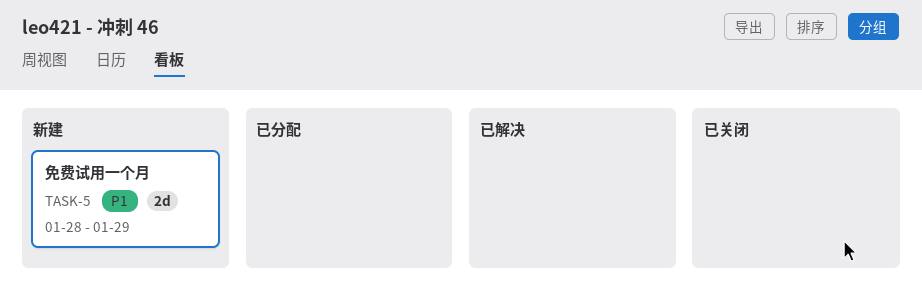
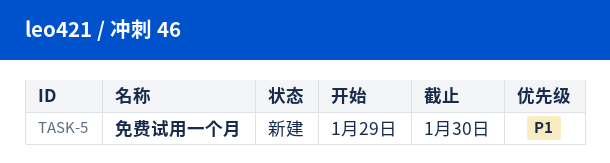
TASK-5, start: Jan 28 -> Jan 29
TASK-5, due: Jan 29 -> Jan 30

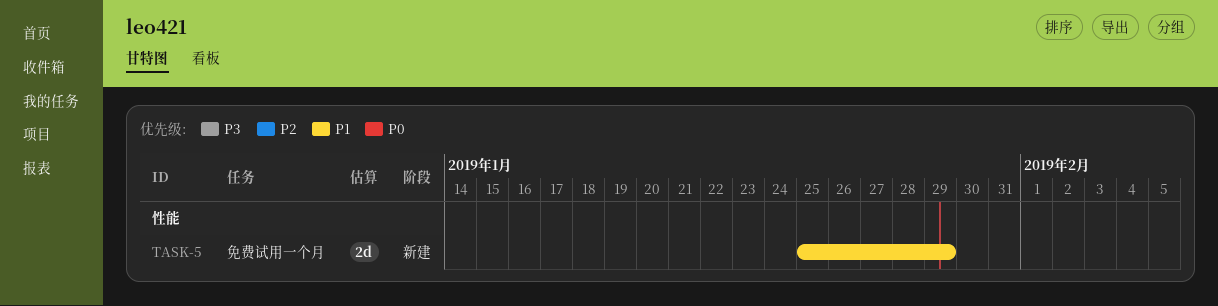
TASK-5, start: Jan 29 -> Jan 25
TASK-5, due: Jan 30 -> Jan 29

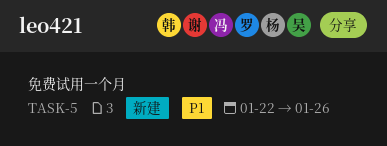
TASK-5, start: Jan 25 -> Jan 22
TASK-5, due: Jan 29 -> Jan 26

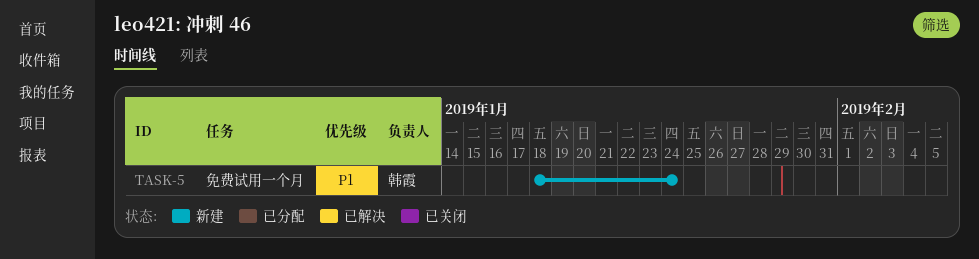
TASK-5, start: Jan 22 -> Jan 18
TASK-5, due: Jan 26 -> Jan 24

